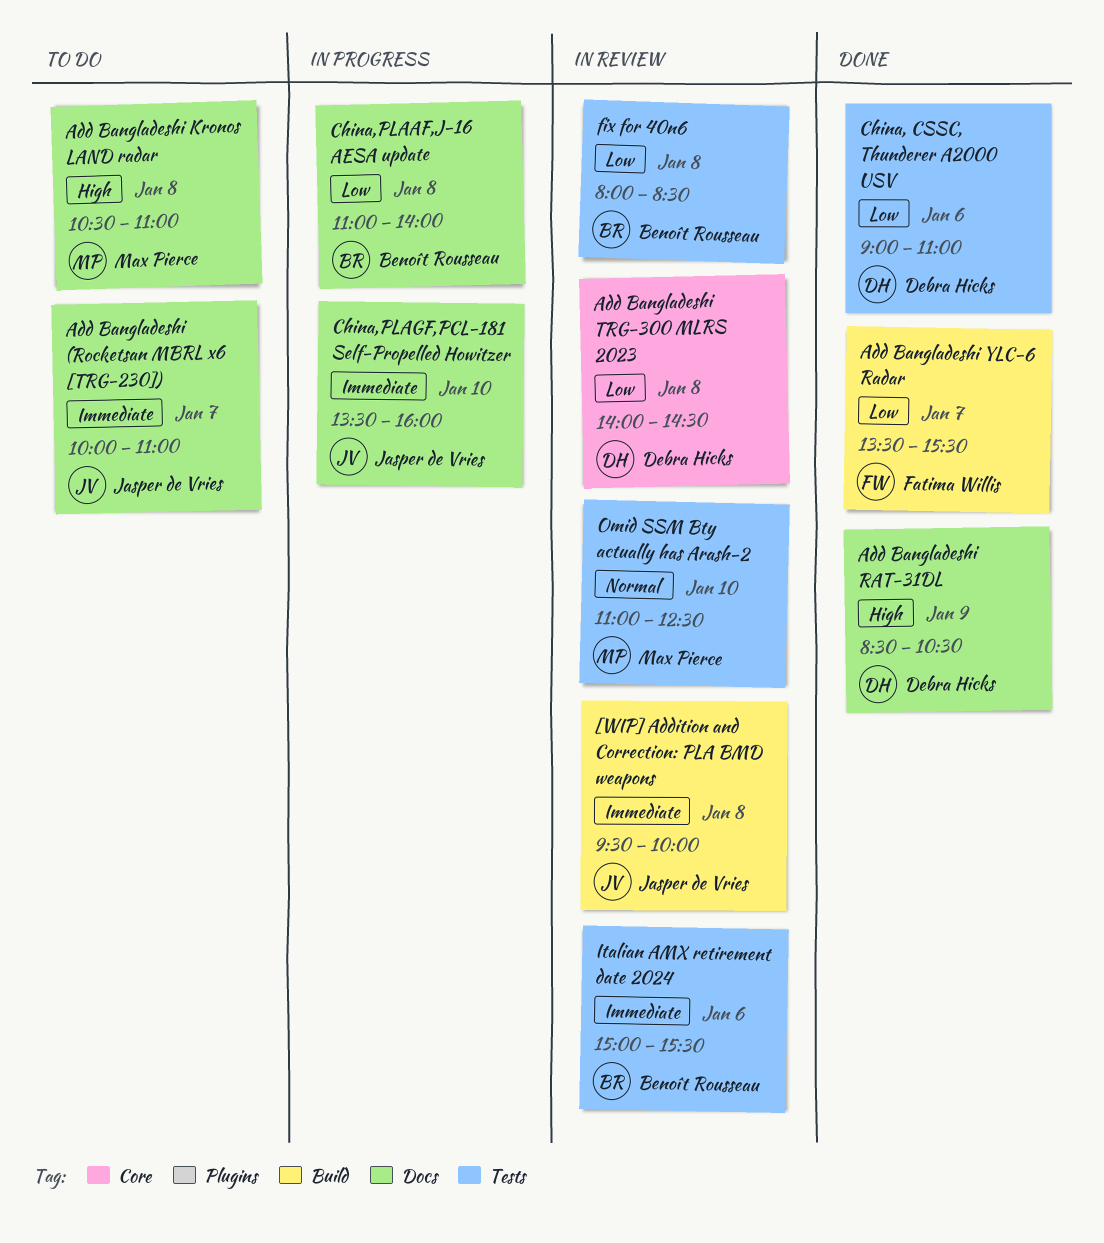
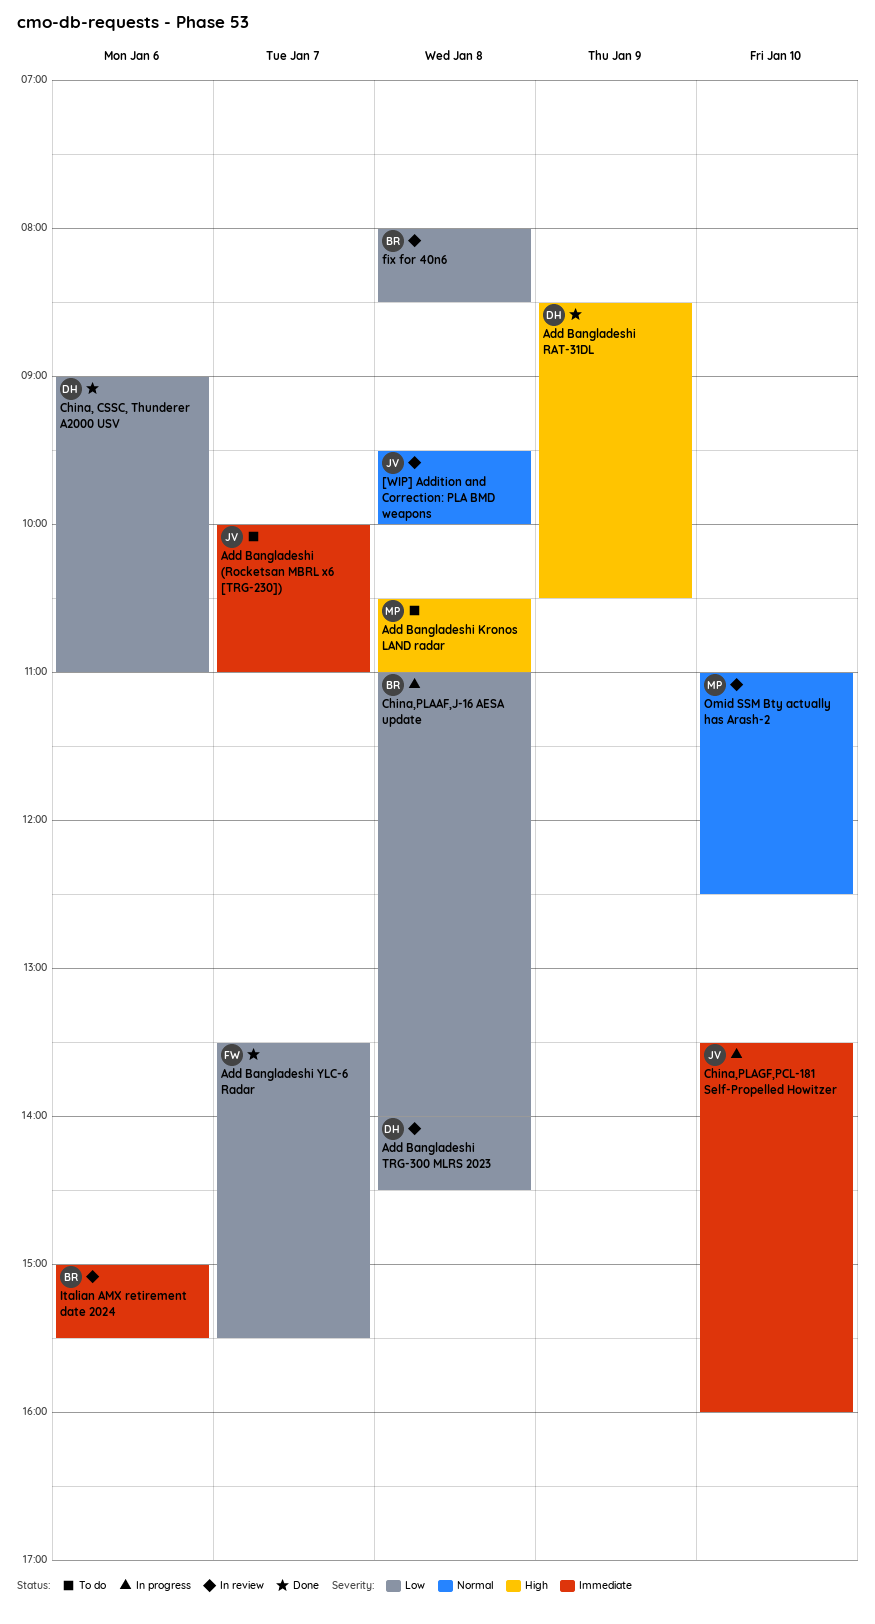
[WIP] Addition and Correction: PLA BMD weapons, priority: Immediate -> Normal

